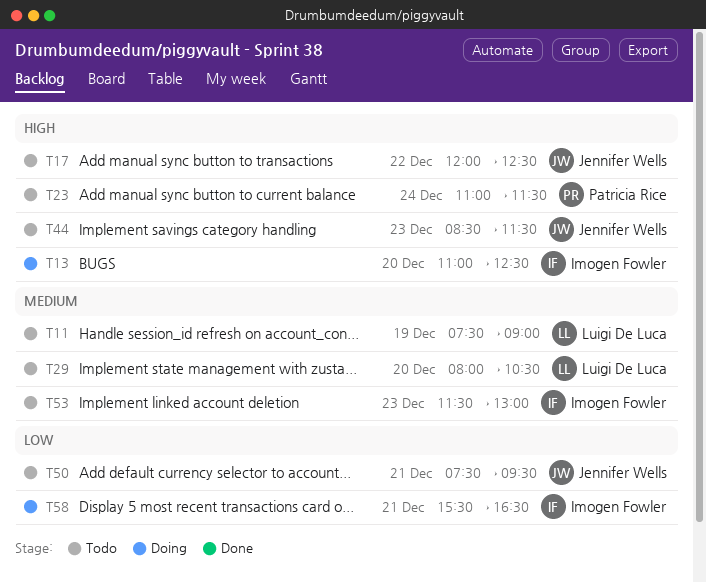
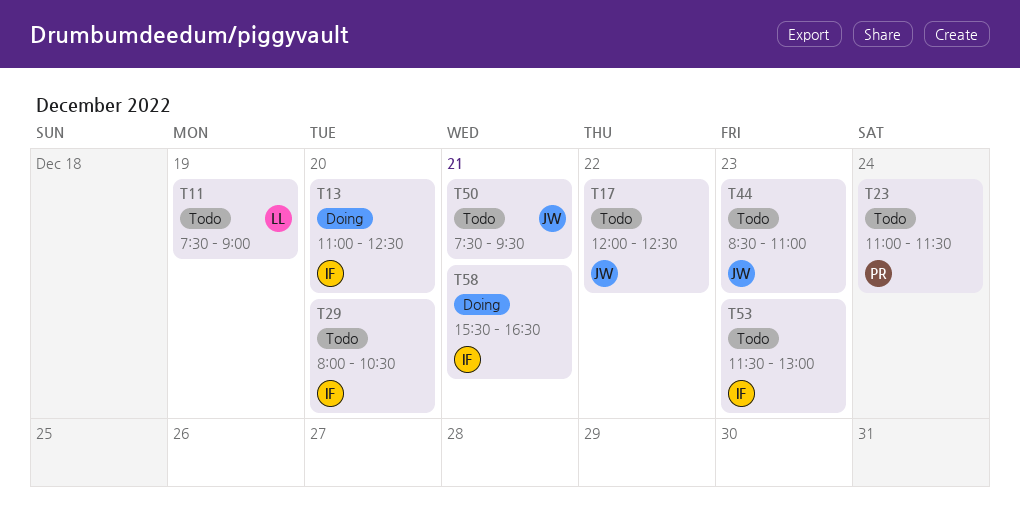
T29, owner: Luigi De Luca -> Imogen Fowler
T44, ends: 11:30 -> 11:00

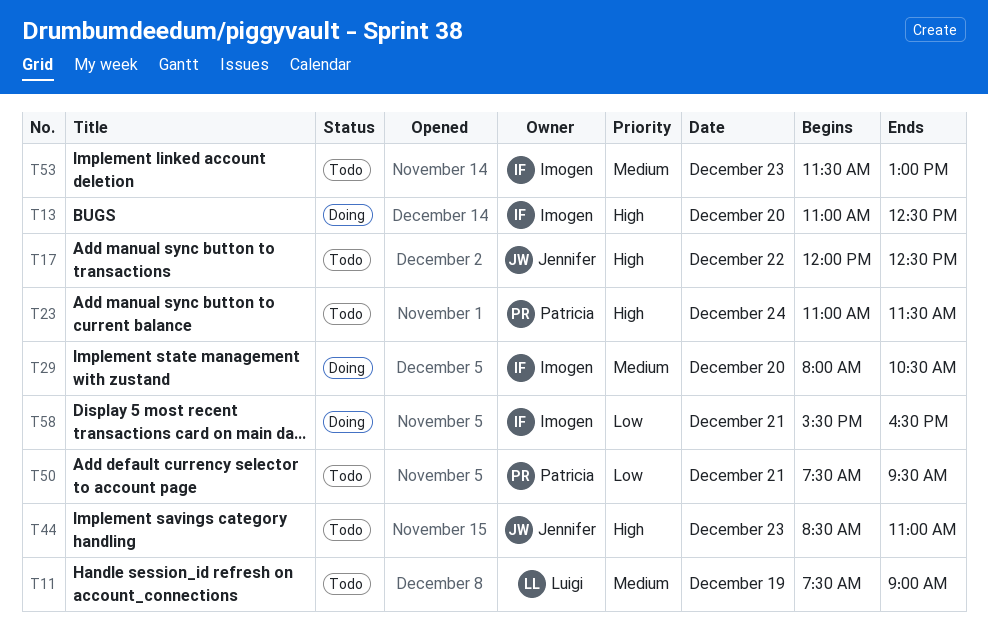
T29, status: Todo -> Doing
T50, owner: Jennifer -> Patricia

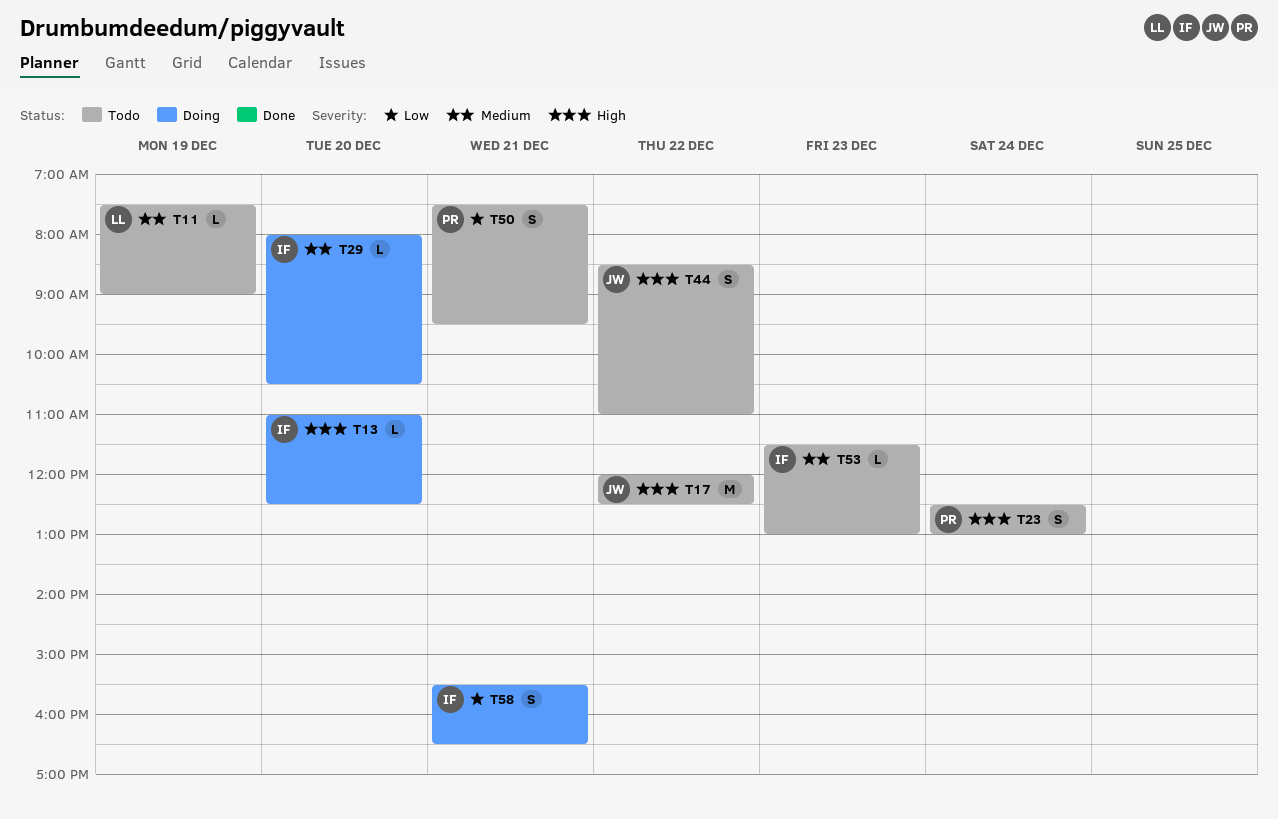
T23, begins: 11:00 -> 12:30
T23, ends: 11:30 -> 13:00
T44, day: Dec 23 -> Dec 22

